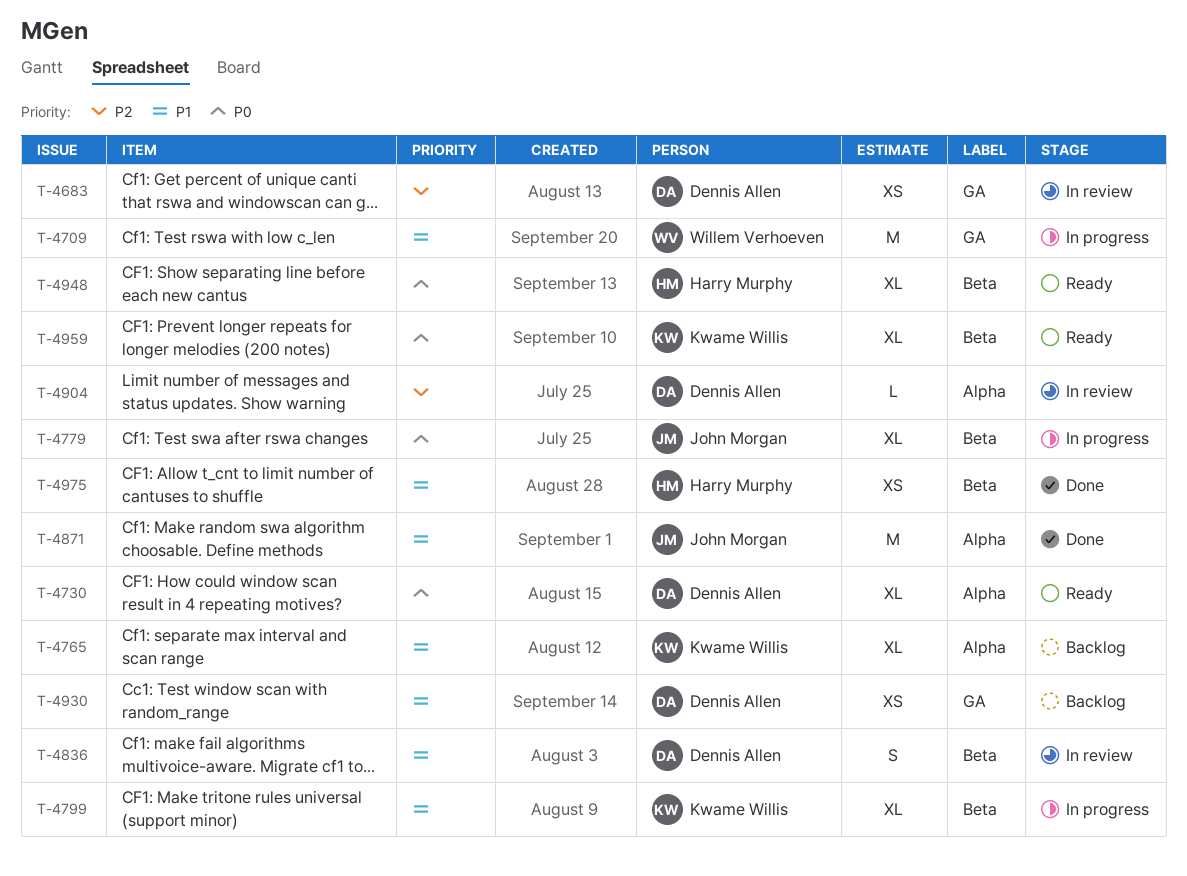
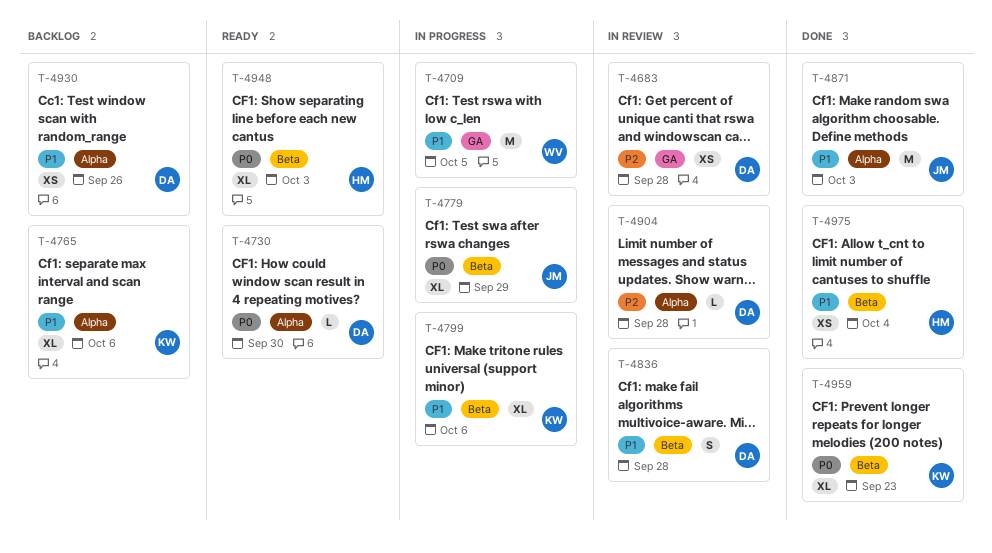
T-4730, estimate: XL -> L
T-4930, label: GA -> Alpha
T-4959, status: Ready -> Done

